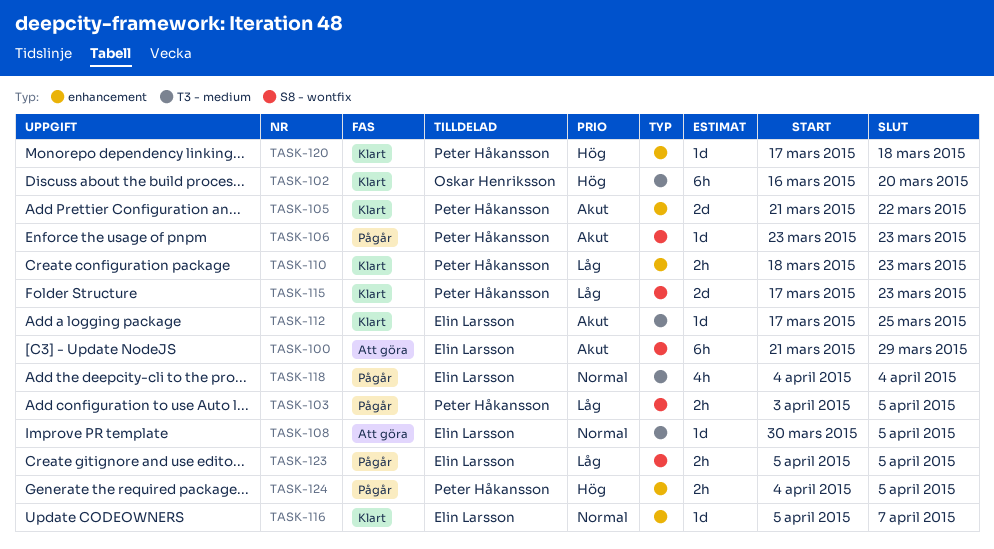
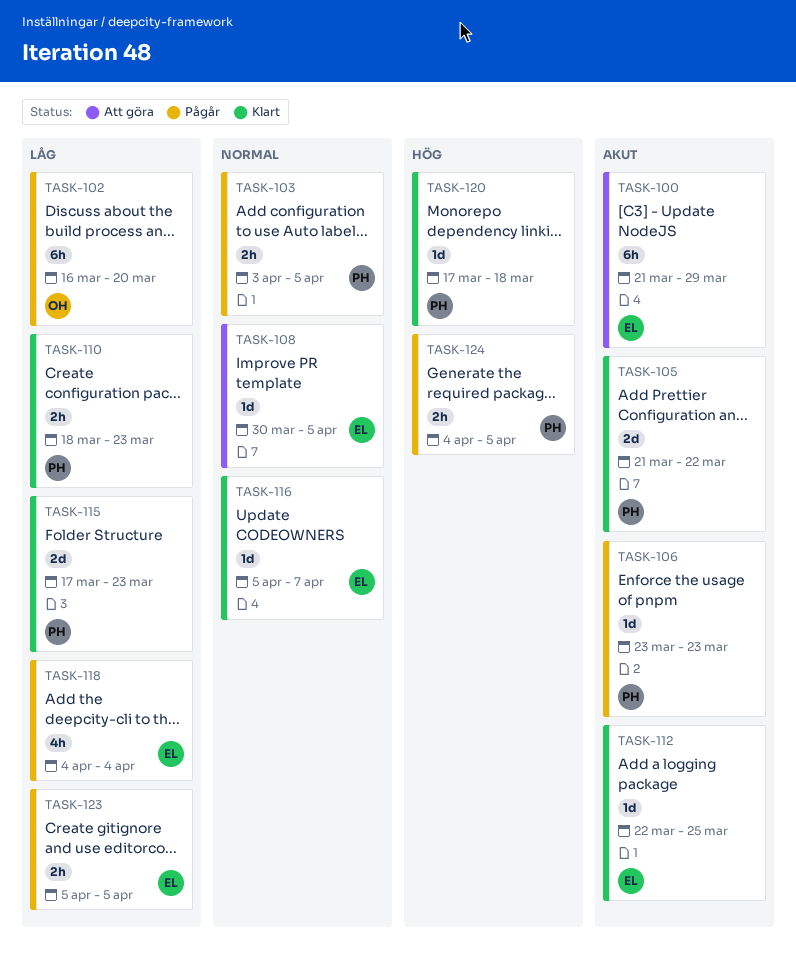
TASK-102, status: Klart -> Pågår
TASK-102, priority: Hög -> Låg
TASK-103, priority: Låg -> Normal
TASK-112, start: Mar 17 -> Mar 22
TASK-118, priority: Normal -> Låg

